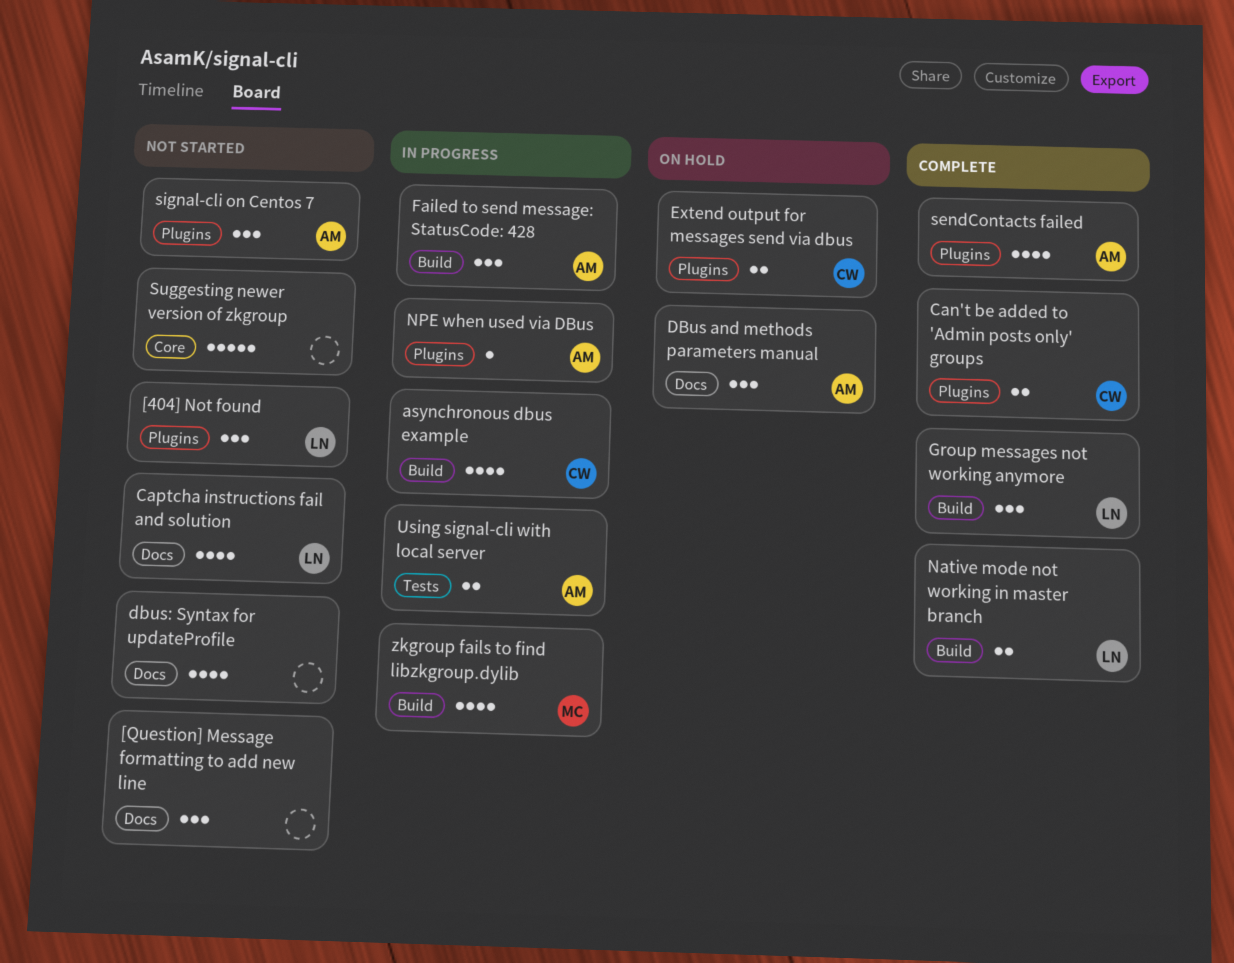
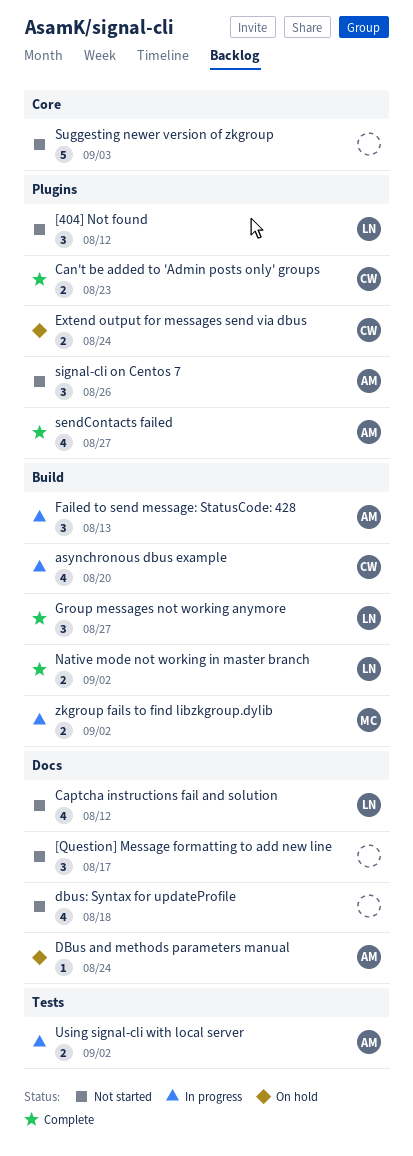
DBus and methods parameters manual, estimate: 3 -> 1
NPE when used via DBus: present -> none
zkgroup fails to find libzkgroup.dylib, estimate: 4 -> 2

